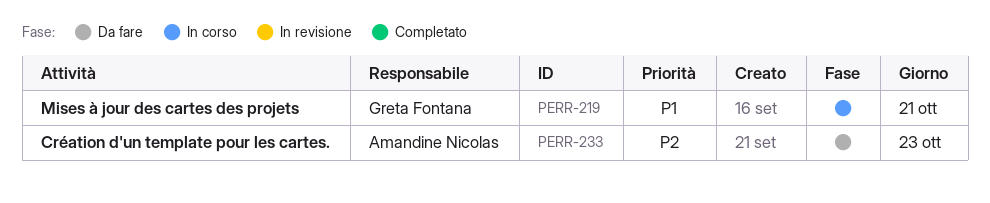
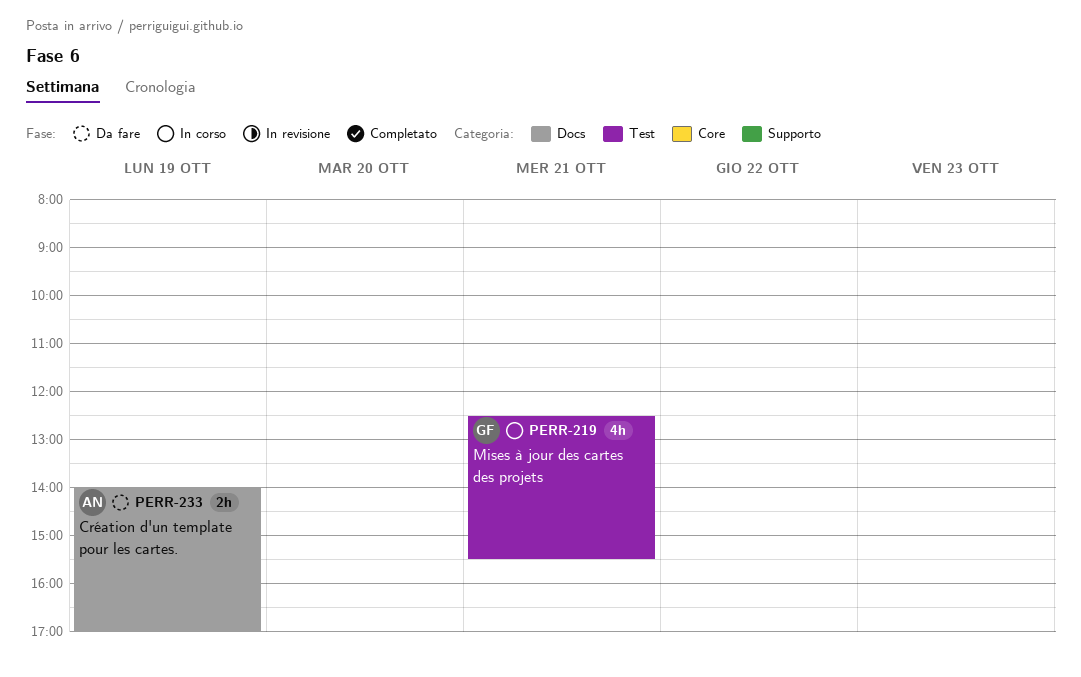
PERR-233, day: Oct 23 -> Oct 19

